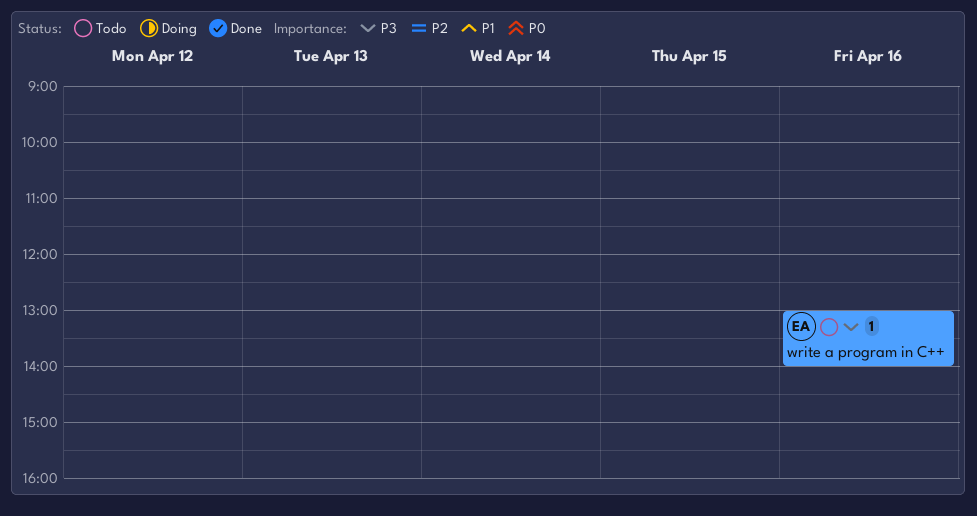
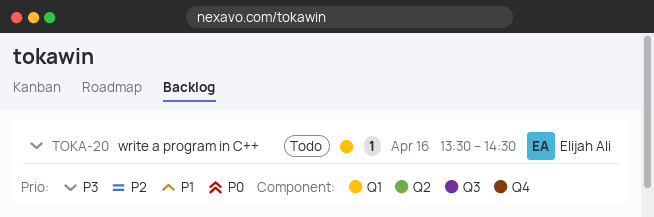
write a program in C++, begins: 13:00 -> 13:30
write a program in C++, ends: 14:00 -> 14:30

